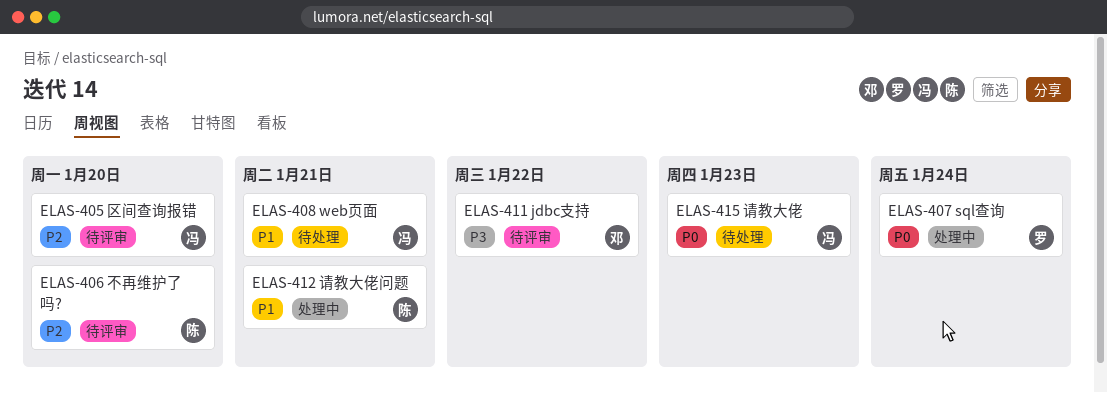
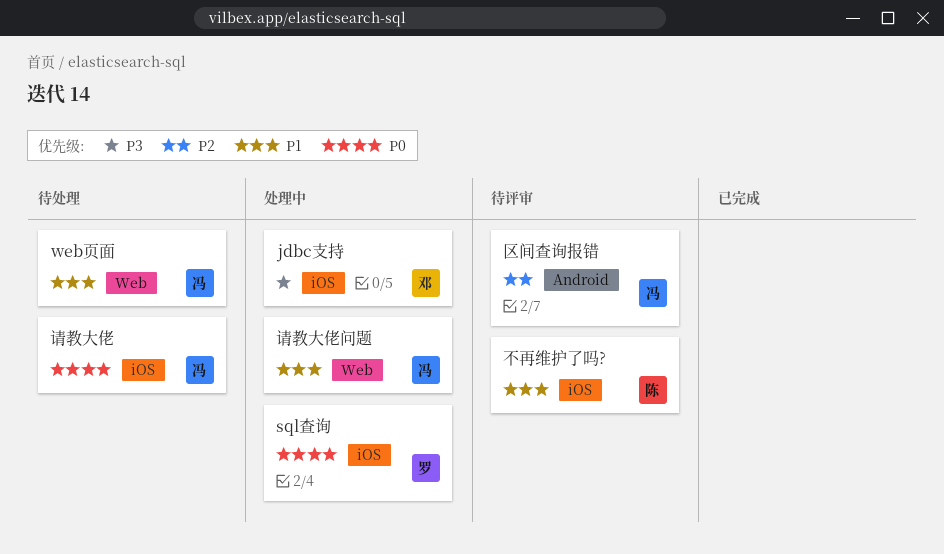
jdbc支持, status: 待评审 -> 处理中
不再维护了吗?, priority: P2 -> P1
请教大佬问题, owner: 陈 -> 冯

